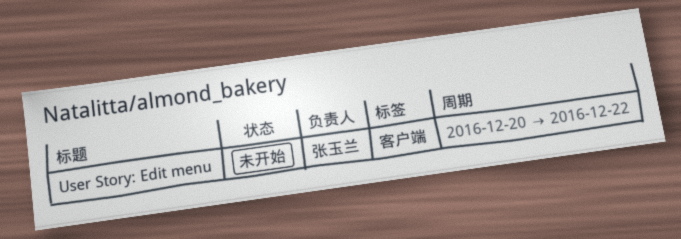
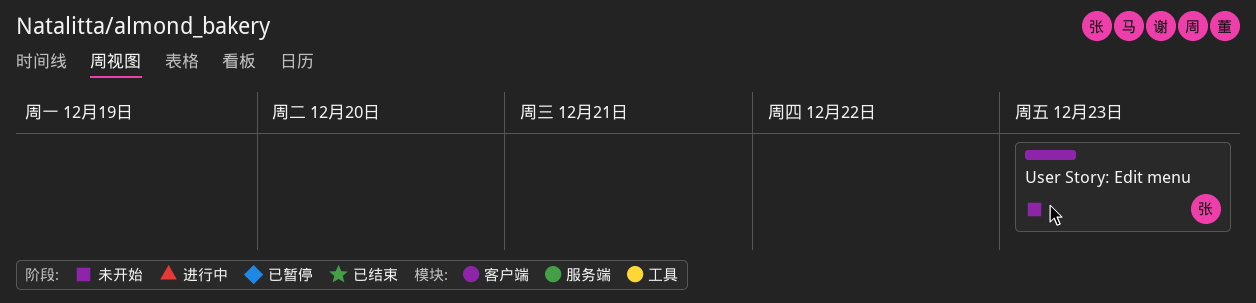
User Story: Edit menu, due: Dec 22 -> Dec 23

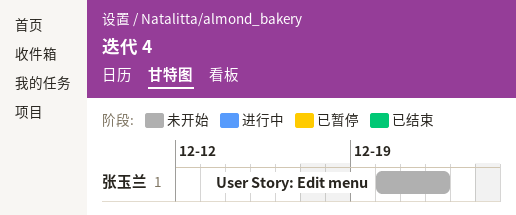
User Story: Edit menu, due: Dec 23 -> Dec 22

